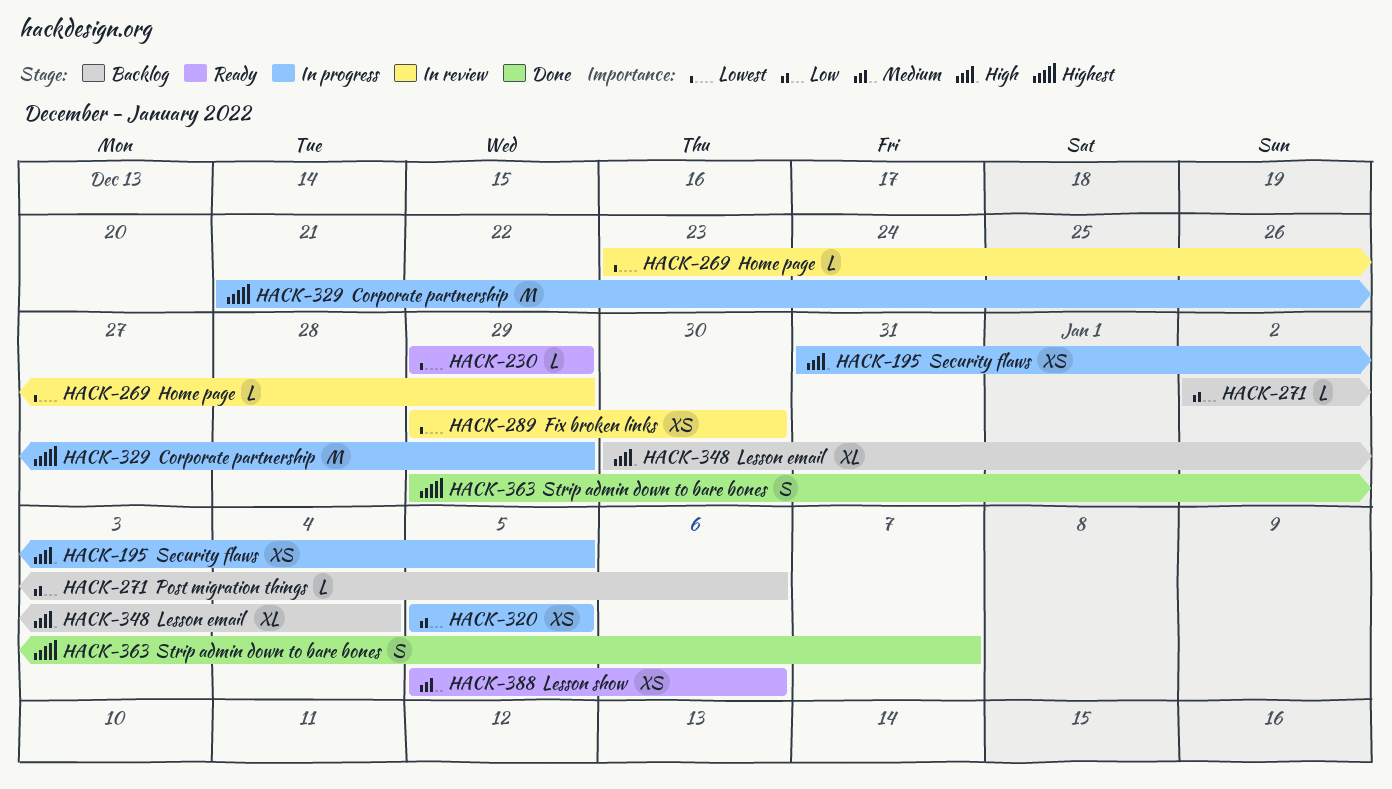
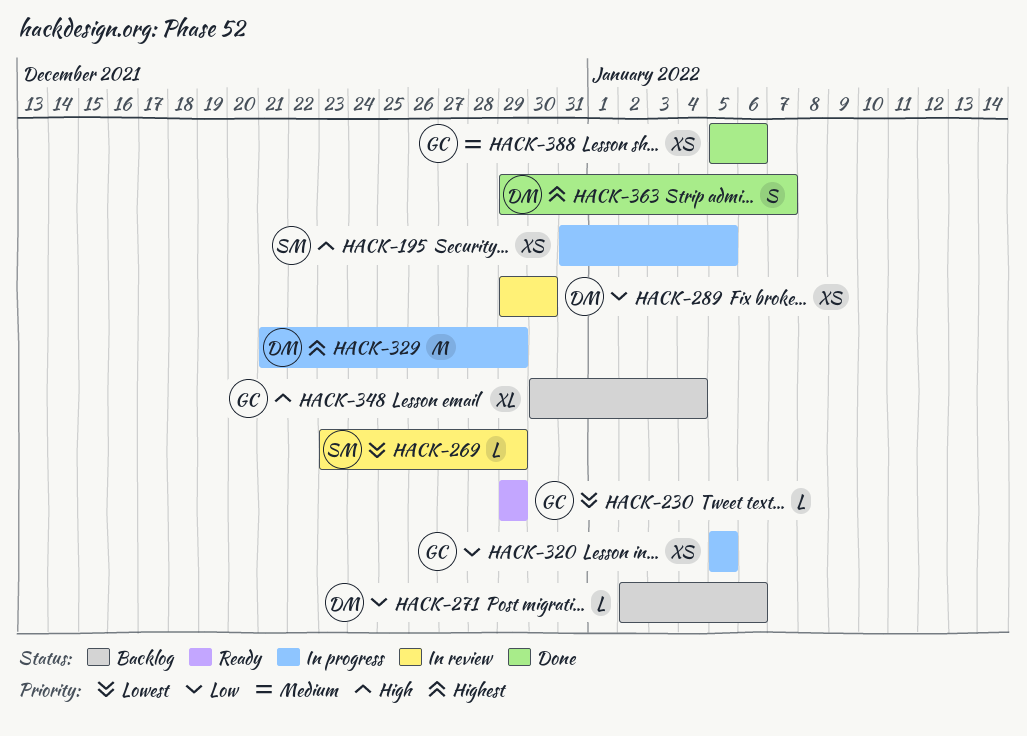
HACK-289, priority: Lowest -> Low
HACK-388, status: Ready -> Done

